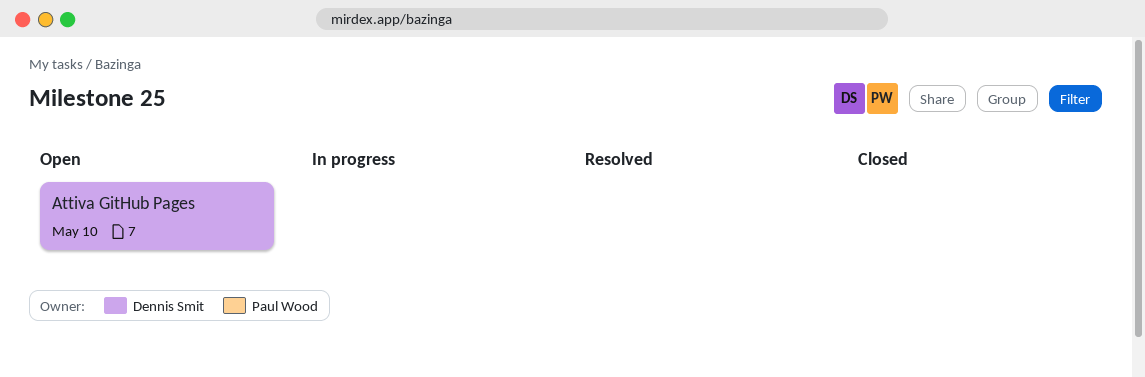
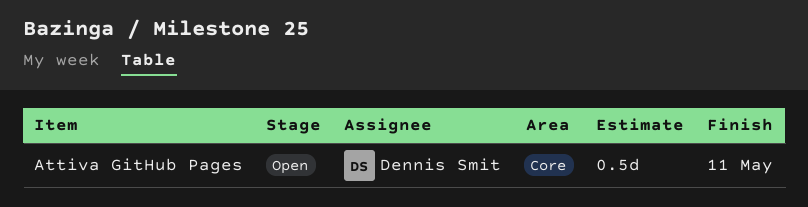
Attiva GitHub Pages, due: May 10 -> May 11

